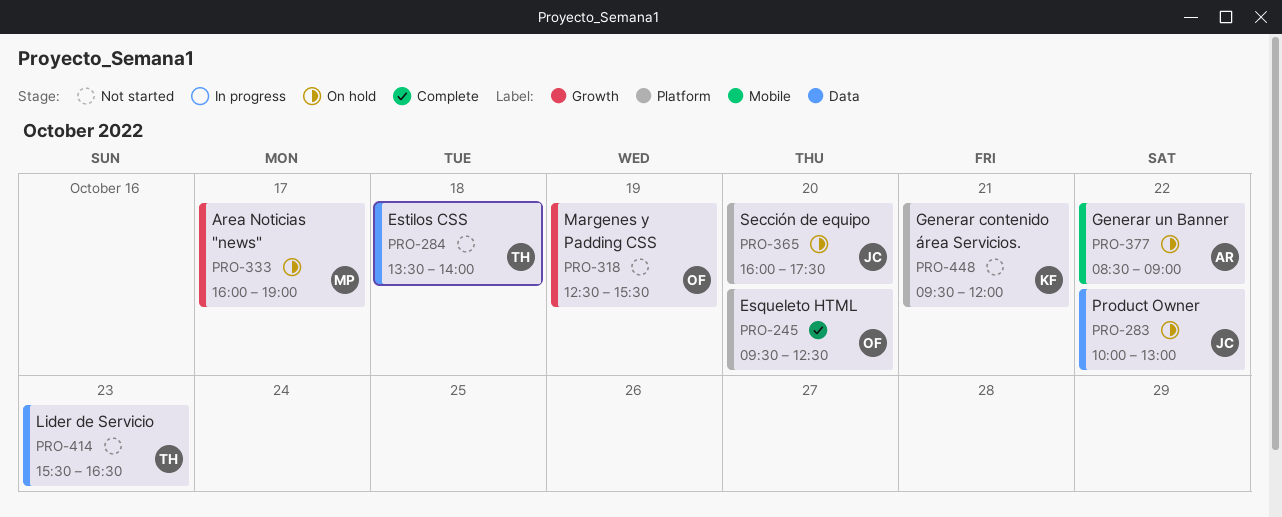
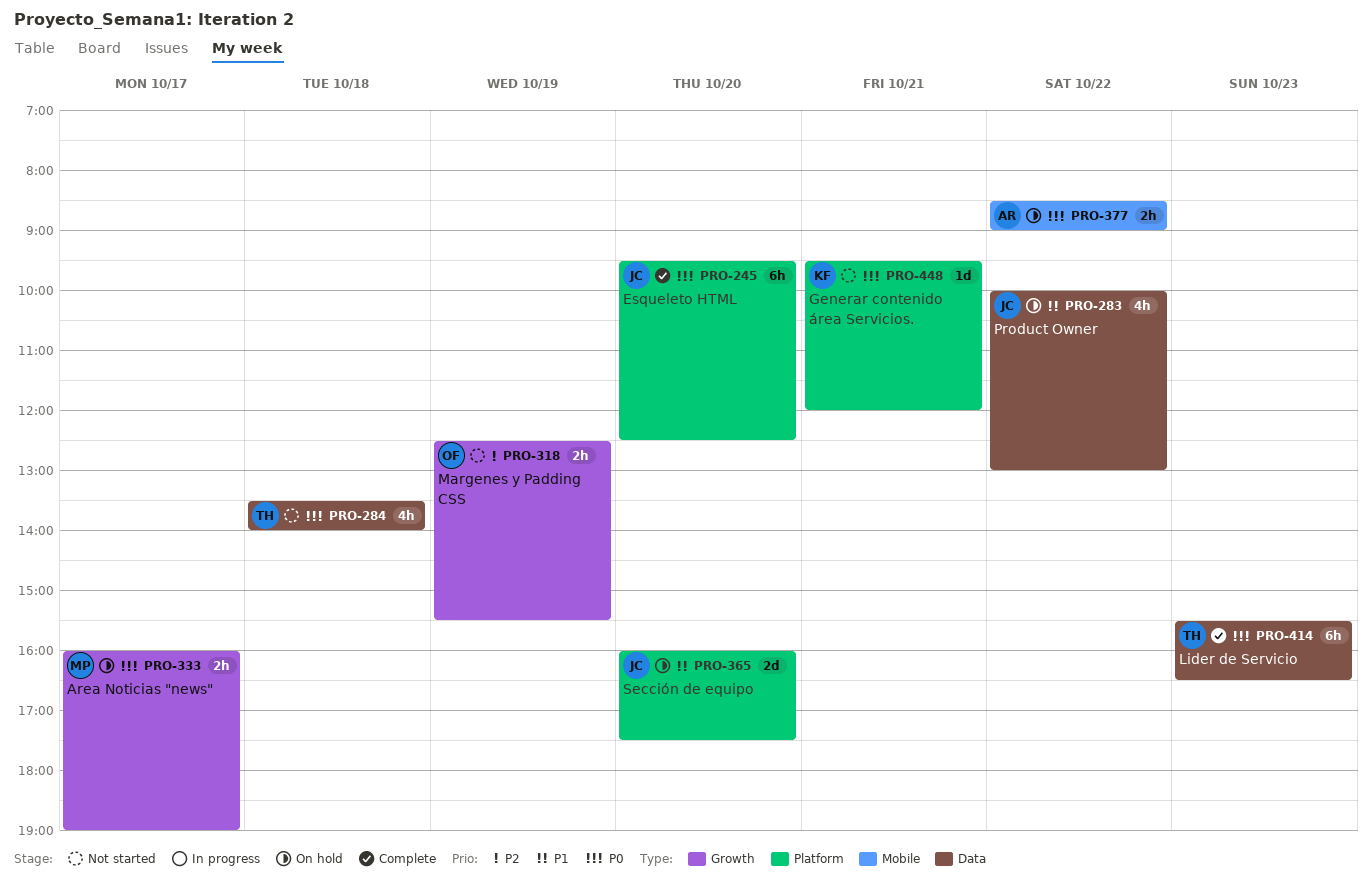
PRO-245, owner: OF -> JC
PRO-414, status: Not started -> Complete

